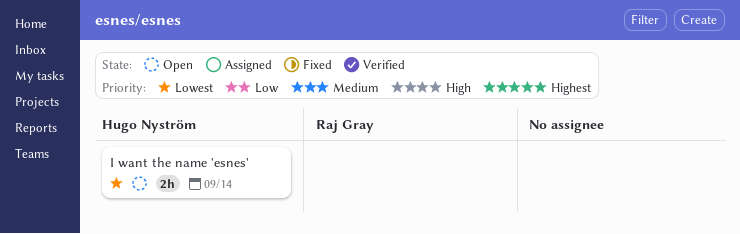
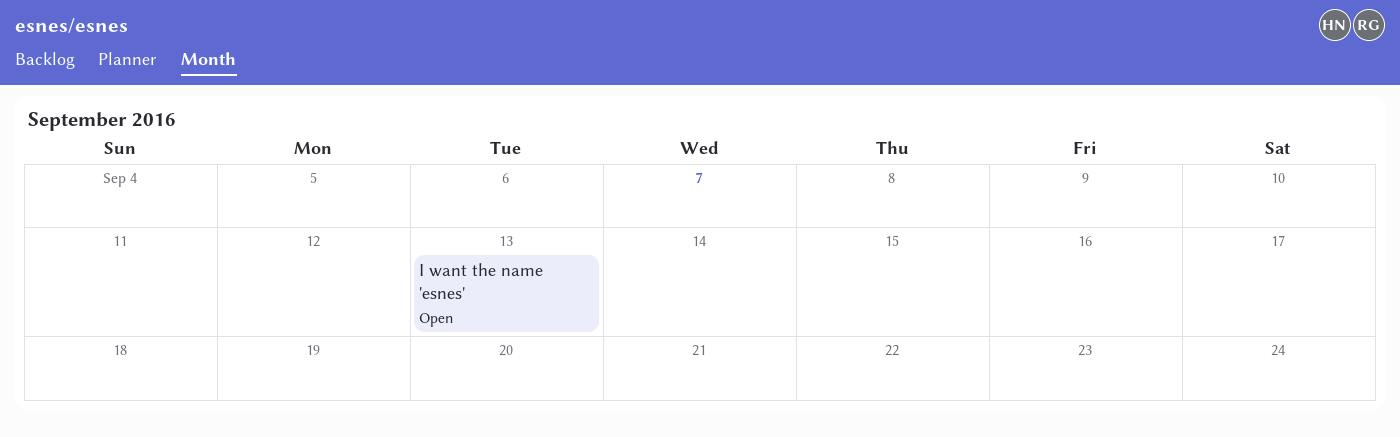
I want the name 'esnes', due: Sep 14 -> Sep 13

